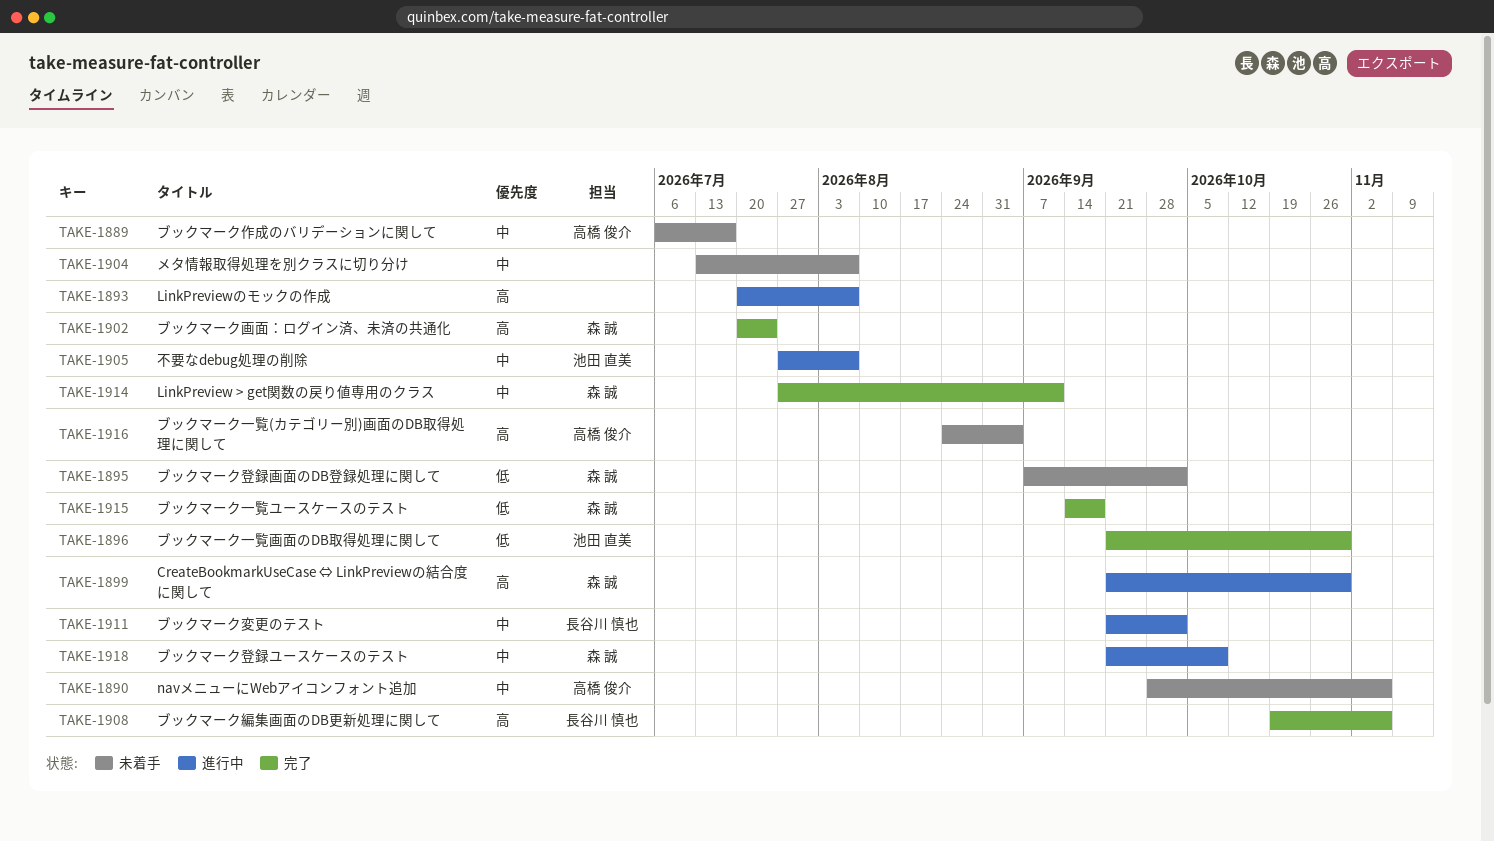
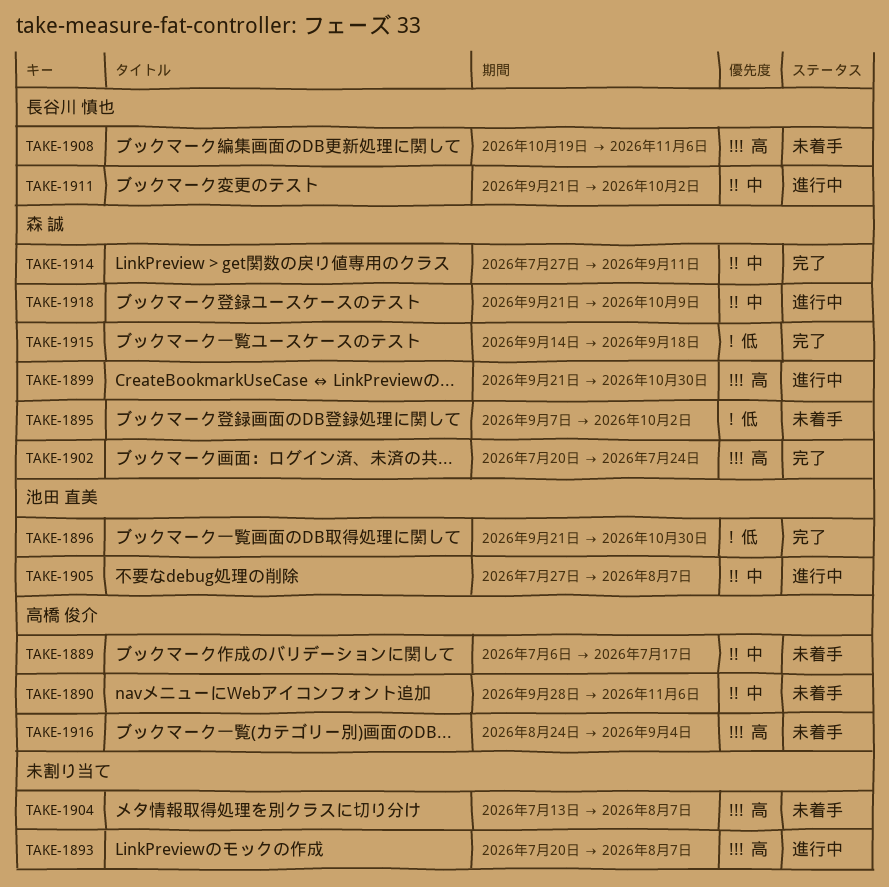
TAKE-1904, priority: 中 -> 高
TAKE-1908, status: 完了 -> 未着手

